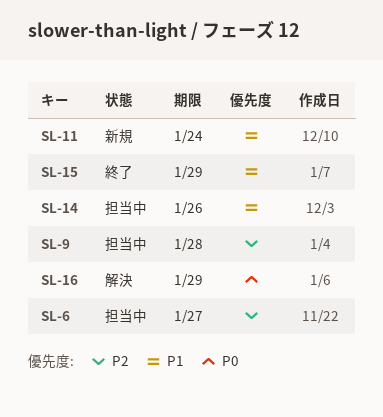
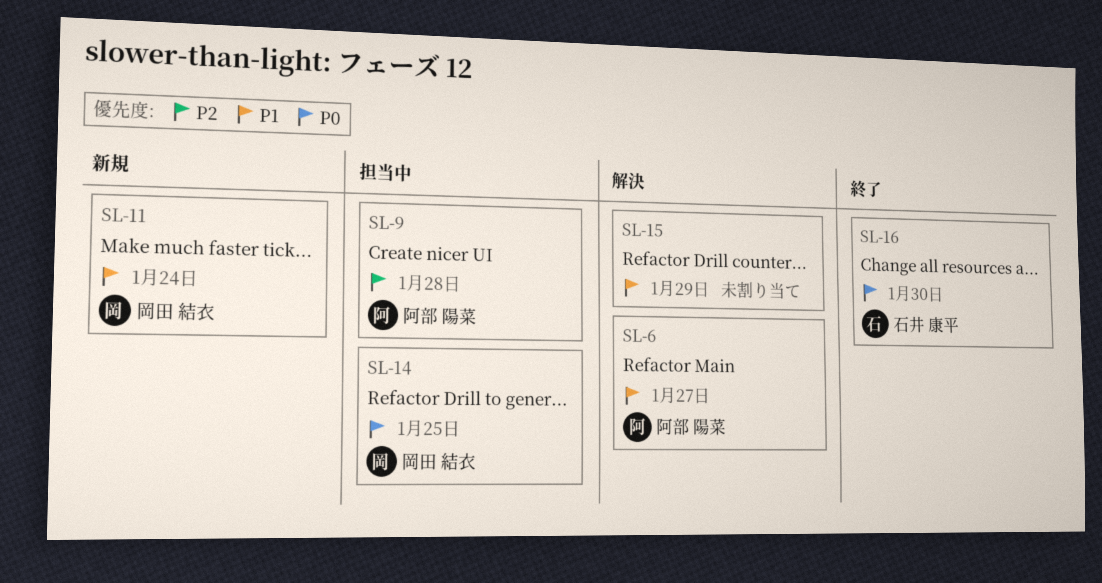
SL-6, status: 担当中 -> 解決
SL-6, priority: P2 -> P1
SL-14, priority: P1 -> P0
SL-14, due: Jan 26 -> Jan 25
SL-15, status: 終了 -> 解決
SL-16, status: 解決 -> 終了
SL-16, due: Jan 29 -> Jan 30

